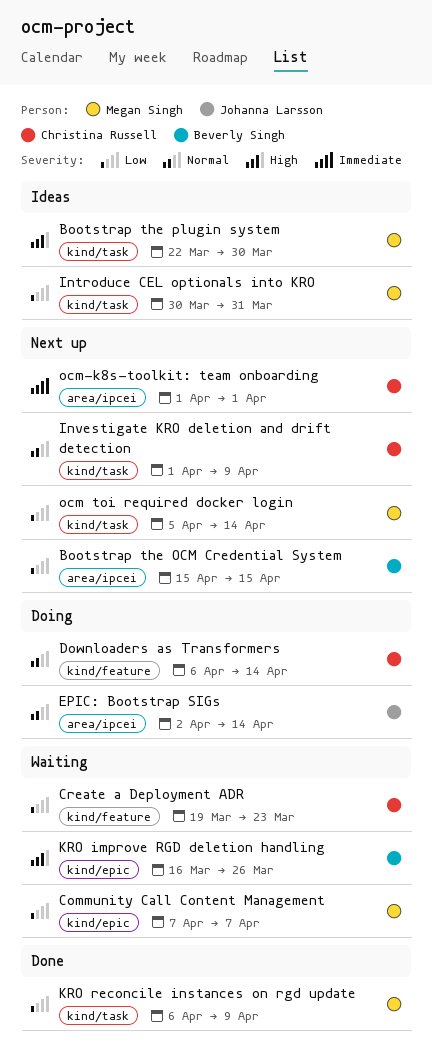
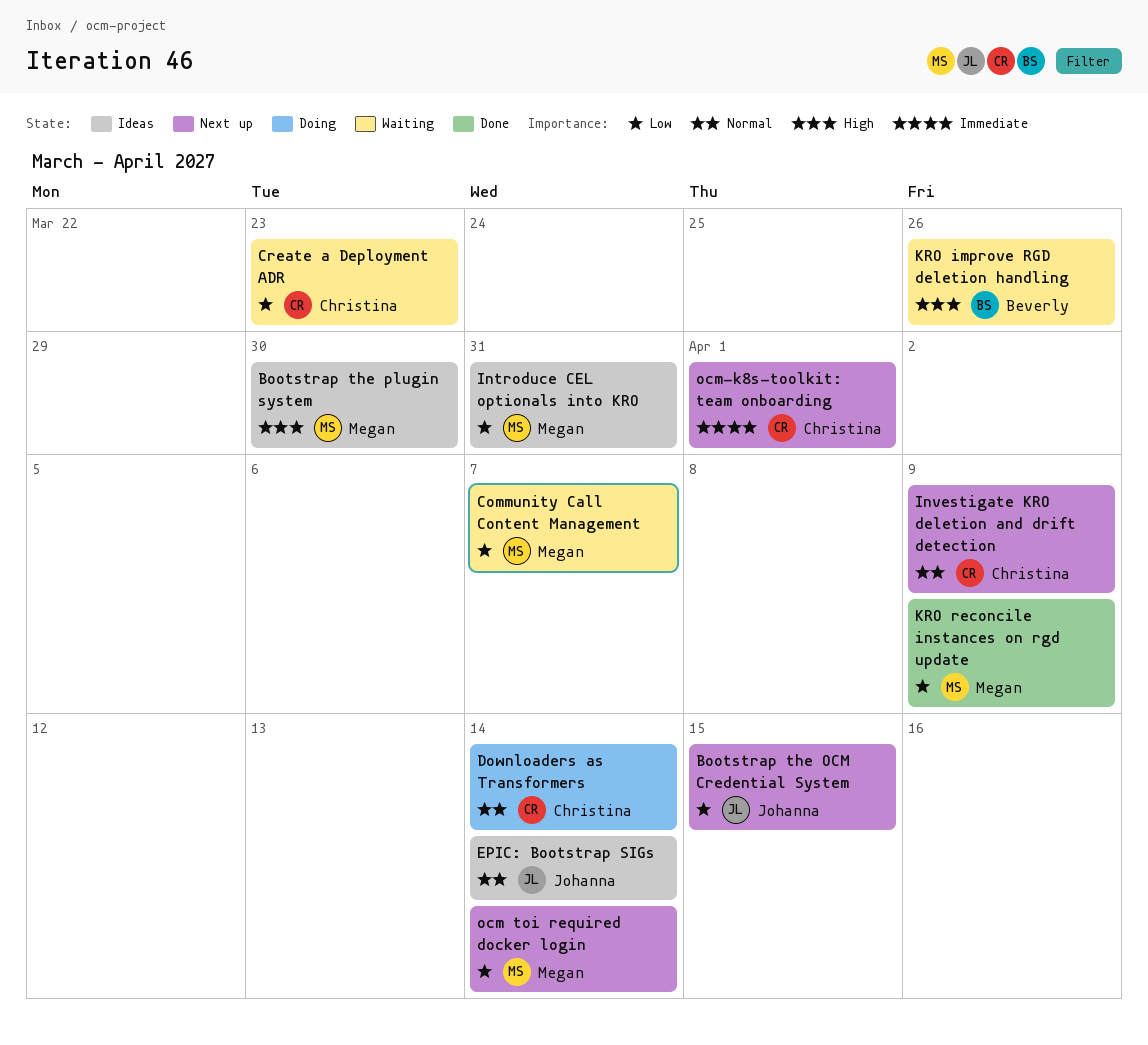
Bootstrap the OCM Credential System, owner: Beverly Singh -> Johanna Larsson
EPIC: Bootstrap SIGs, status: Doing -> Ideas

